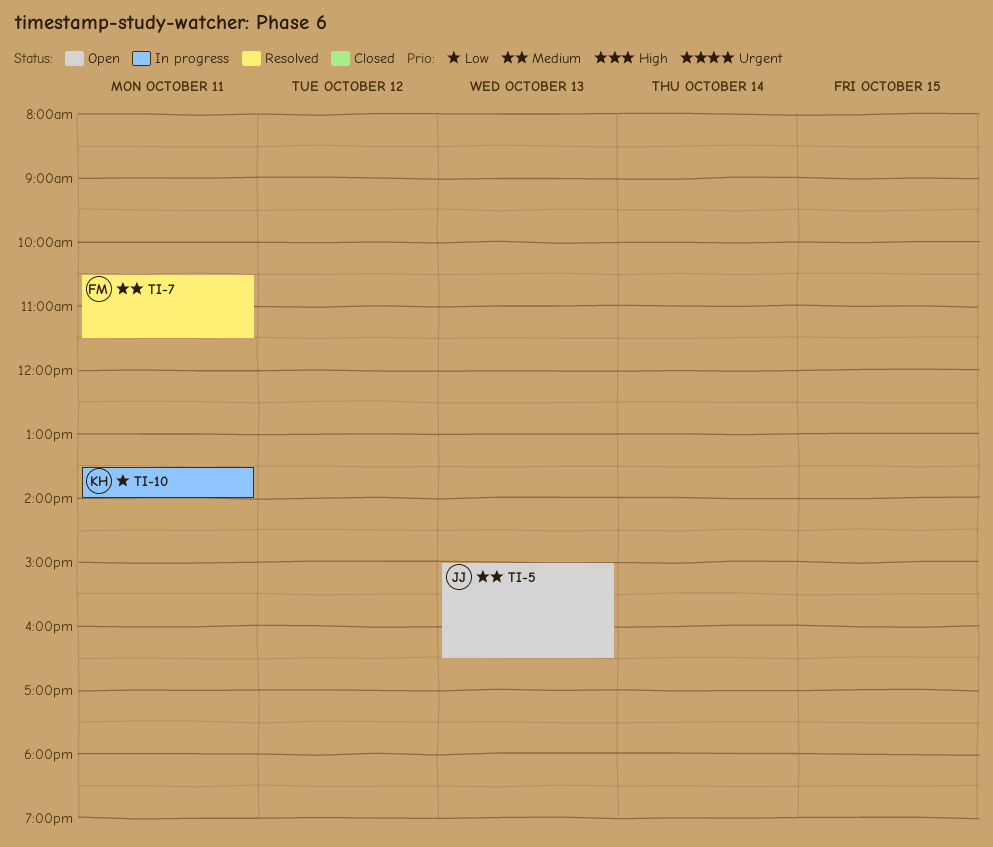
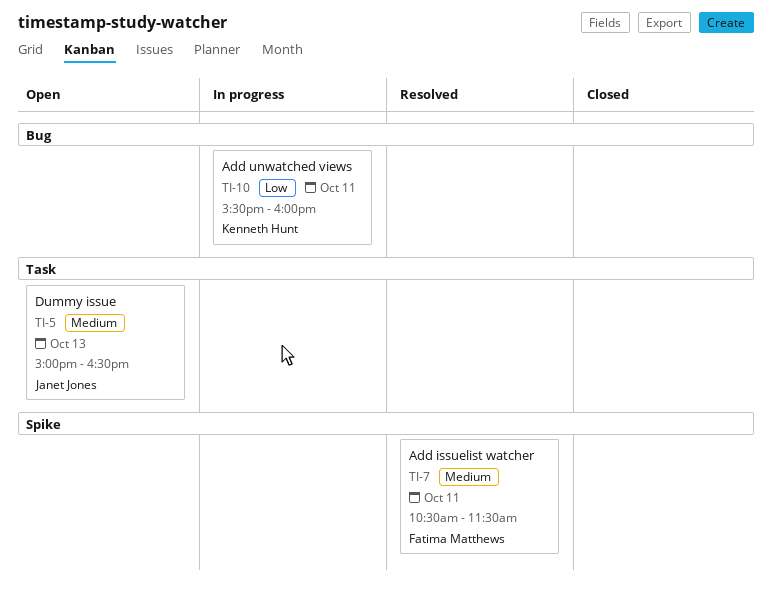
TI-10, begins: 13:30 -> 15:30
TI-10, ends: 14:00 -> 16:00

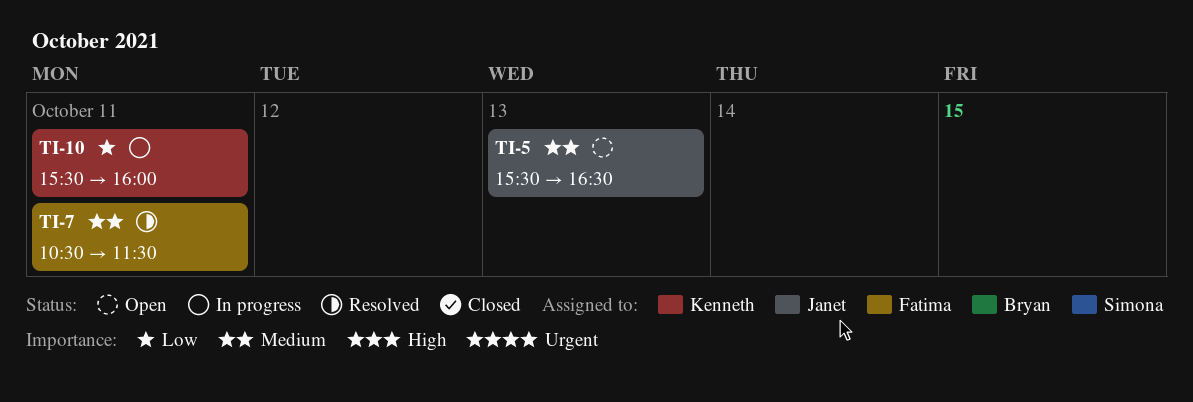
TI-5, begins: 15:00 -> 15:30

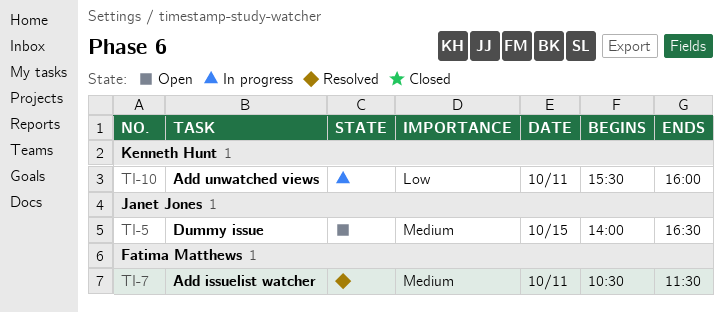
TI-5, day: Oct 13 -> Oct 15
TI-5, begins: 15:30 -> 14:00

